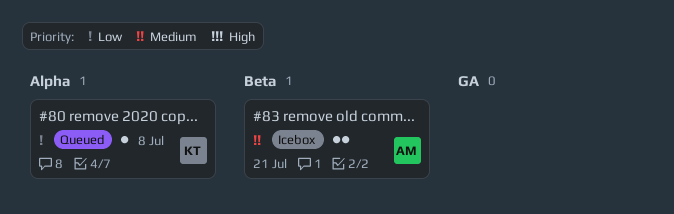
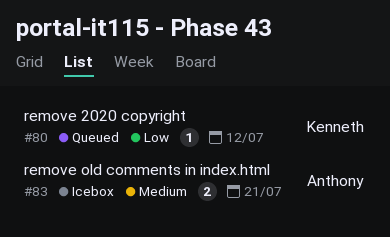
#80, due: Jul 8 -> Jul 12

